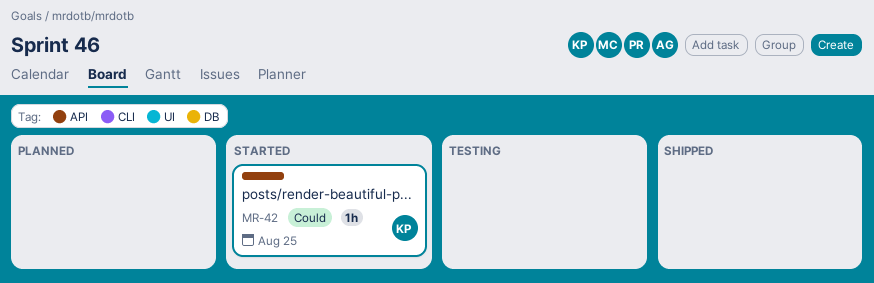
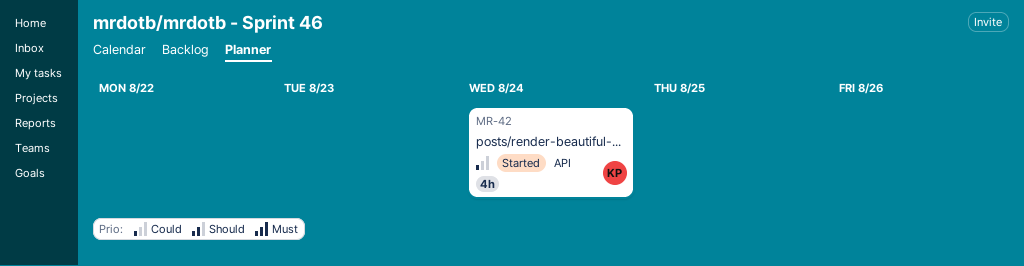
MR-42, estimate: 1h -> 4h
MR-42, due: Aug 25 -> Aug 24

